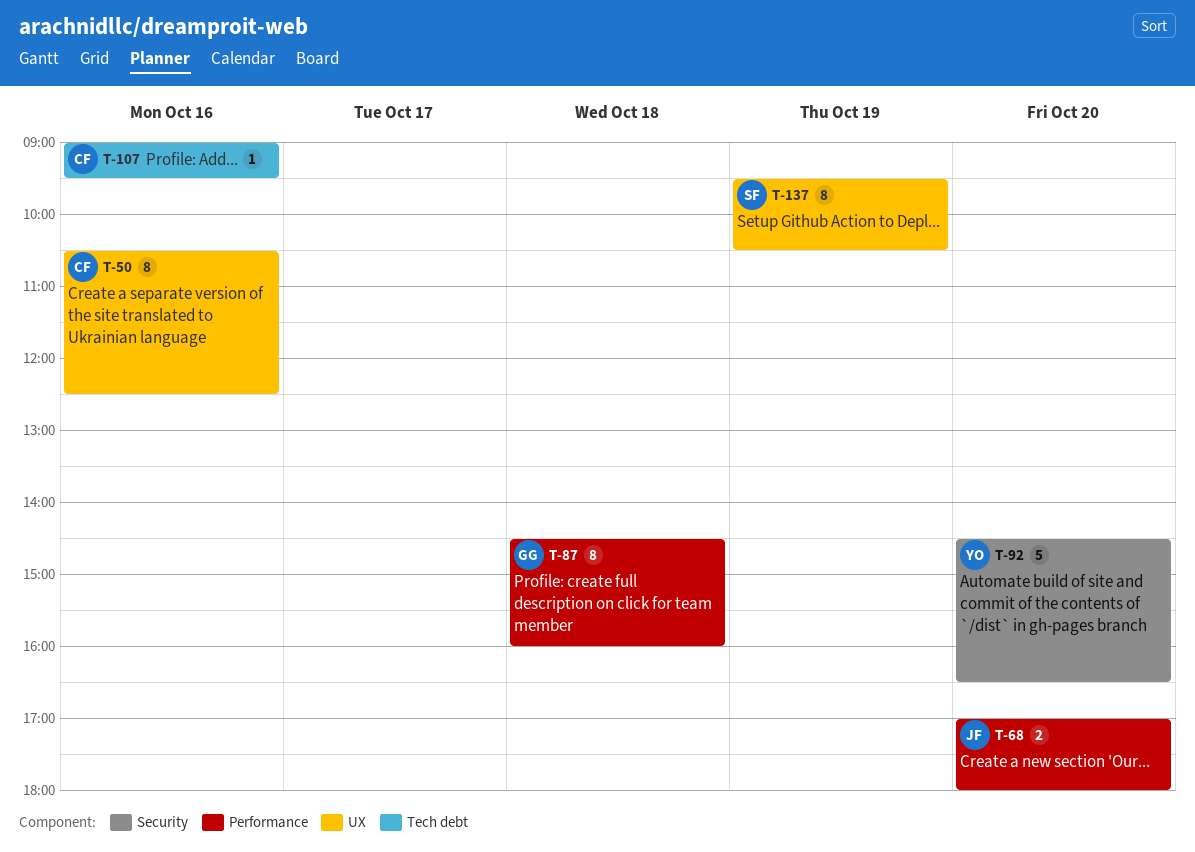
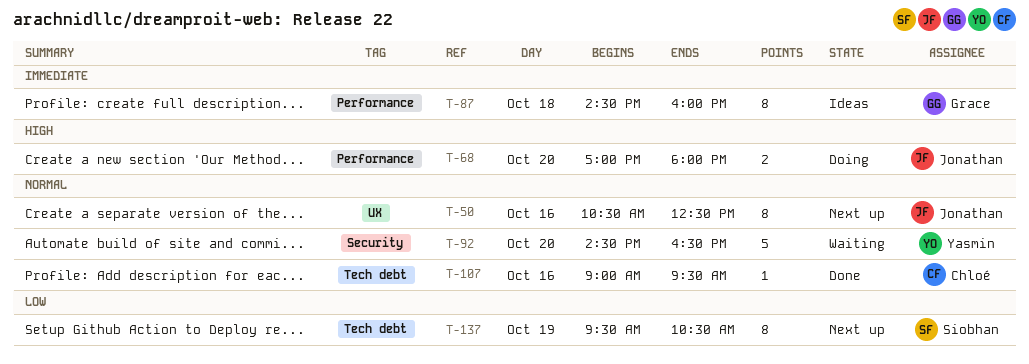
T-50, owner: Chloé -> Jonathan
T-137, label: UX -> Tech debt

